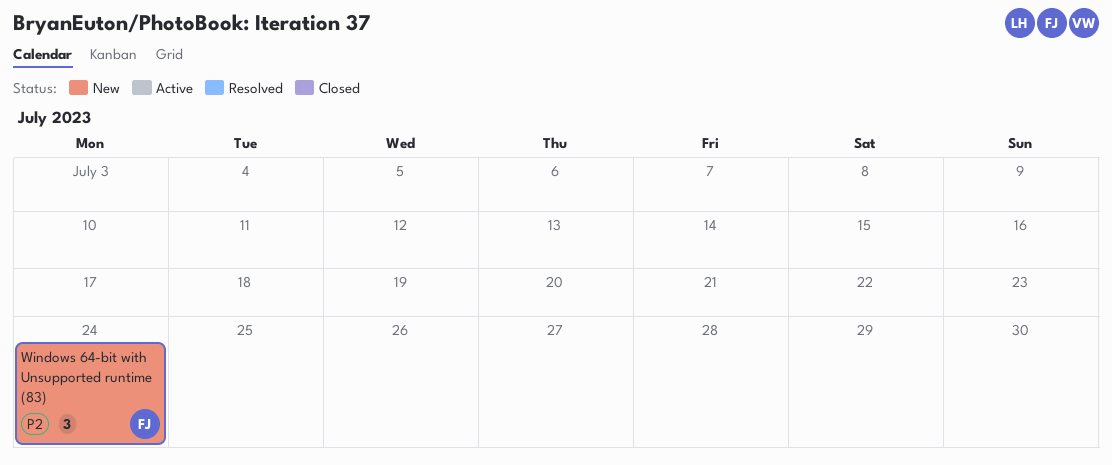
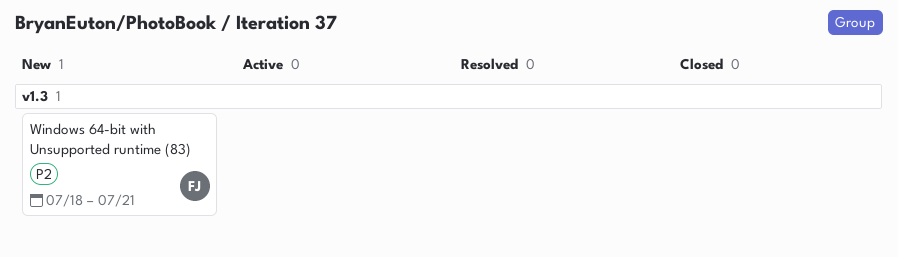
Windows 64-bit with Unsupported runtime (83), due: Jul 24 -> Jul 21

